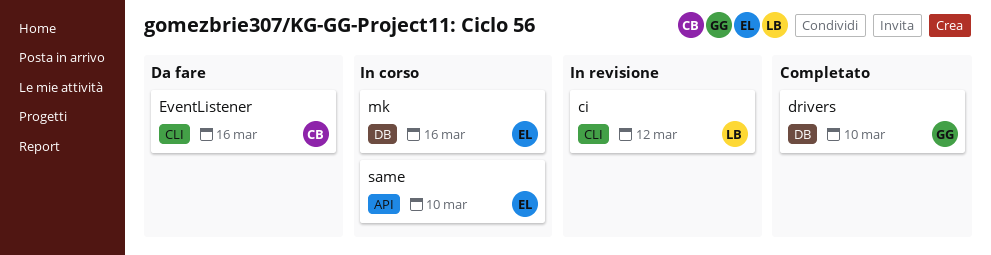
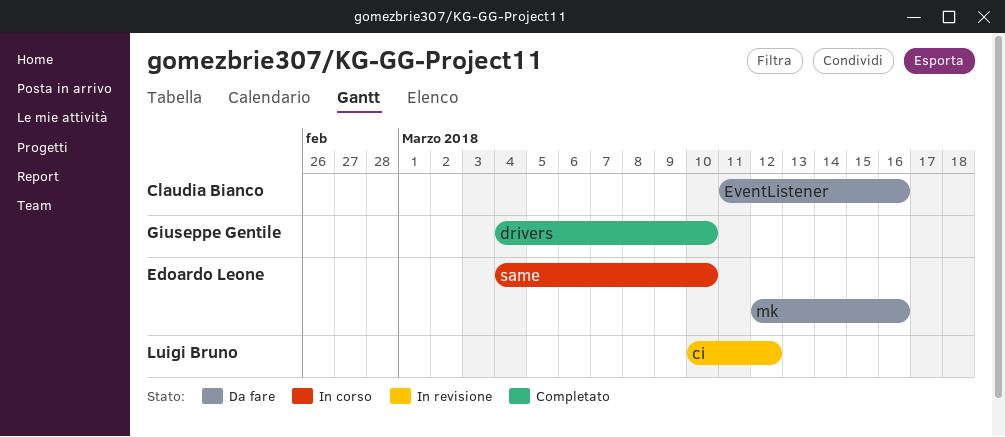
mk, status: In corso -> Da fare

